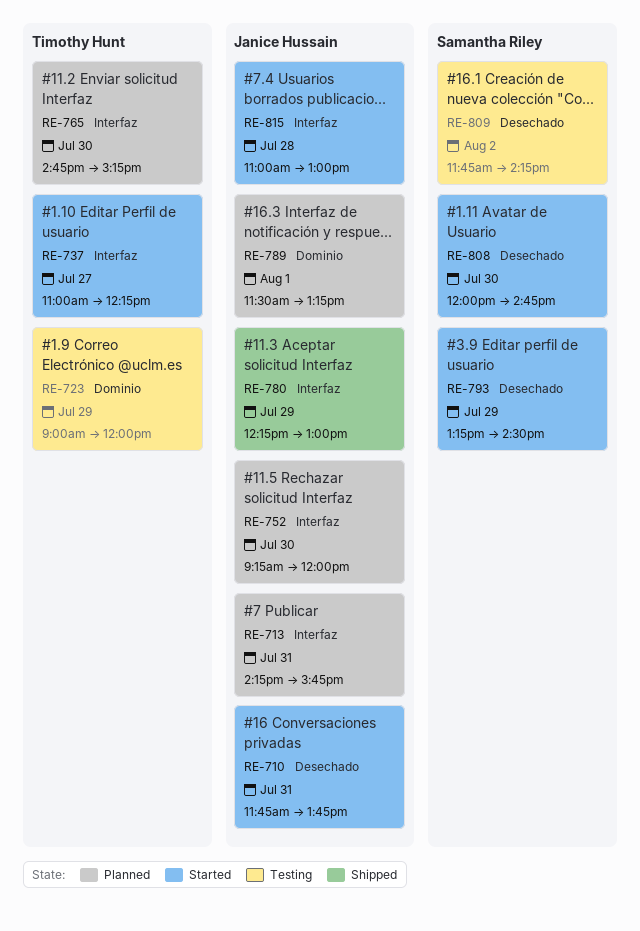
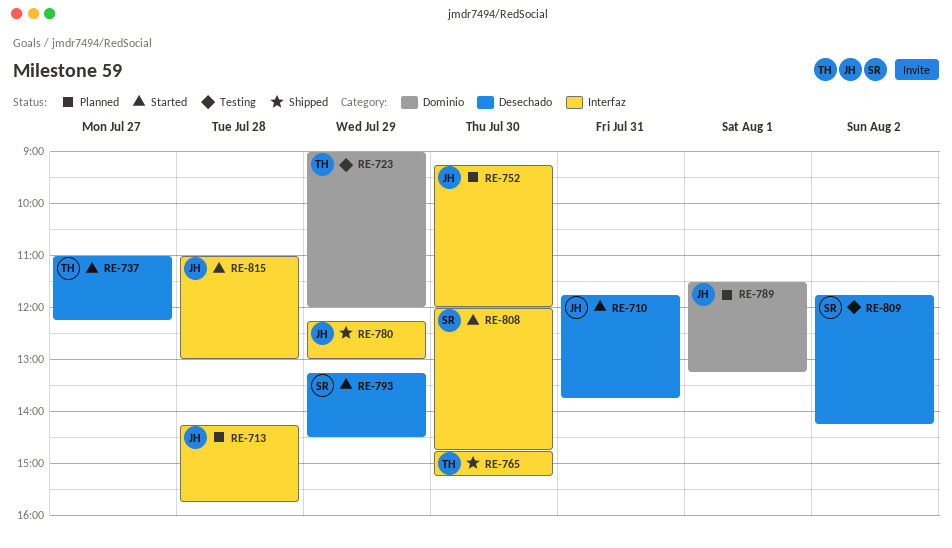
RE-713, day: Jul 31 -> Jul 28
RE-737, label: Interfaz -> Desechado
RE-765, status: Planned -> Shipped
RE-808, label: Desechado -> Interfaz

